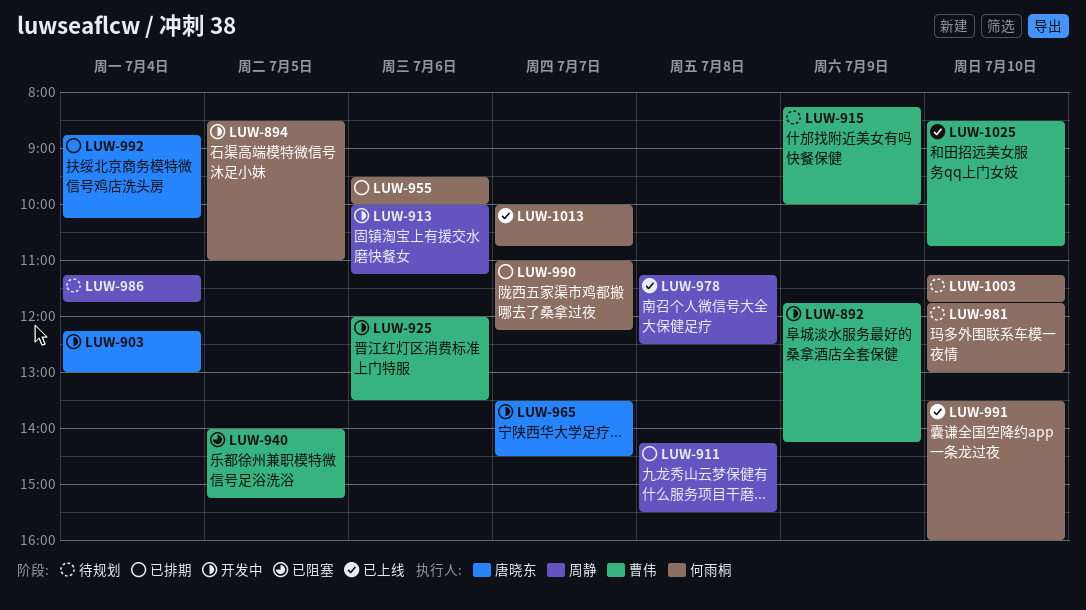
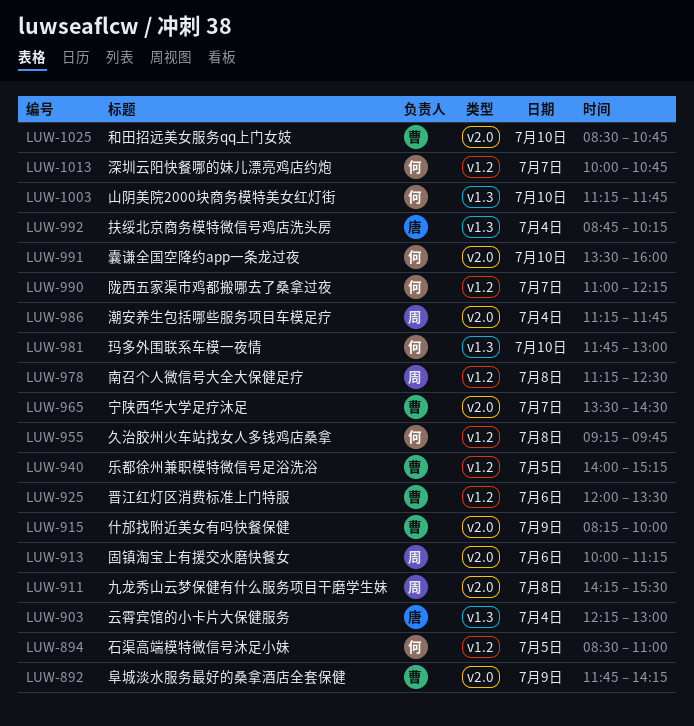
LUW-955, day: Jul 6 -> Jul 8
LUW-955, begins: 09:30 -> 09:15
LUW-955, ends: 10:00 -> 09:45
LUW-965, owner: 唐晓东 -> 曹伟

